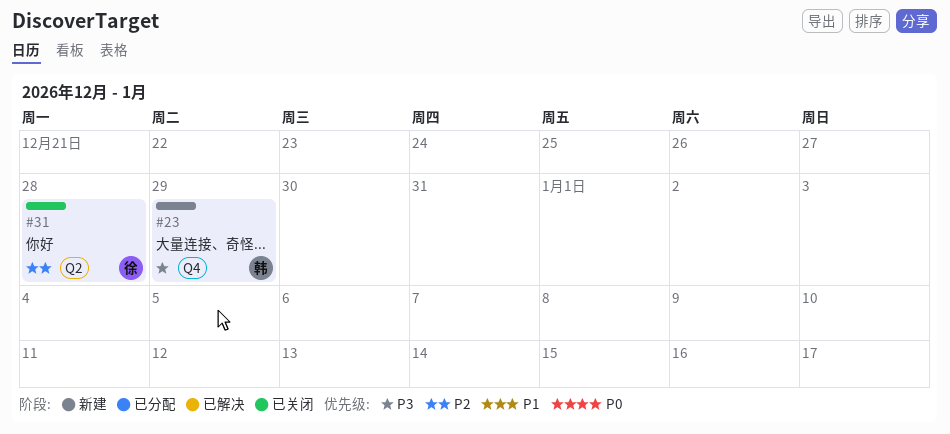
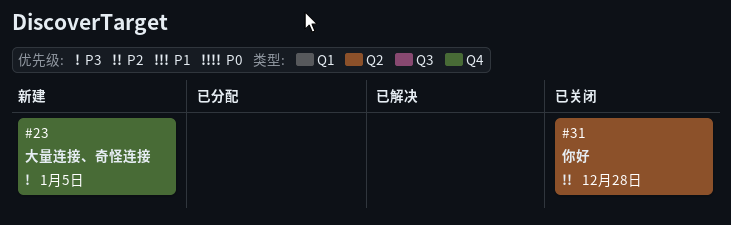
#23, due: Dec 29 -> Jan 5

